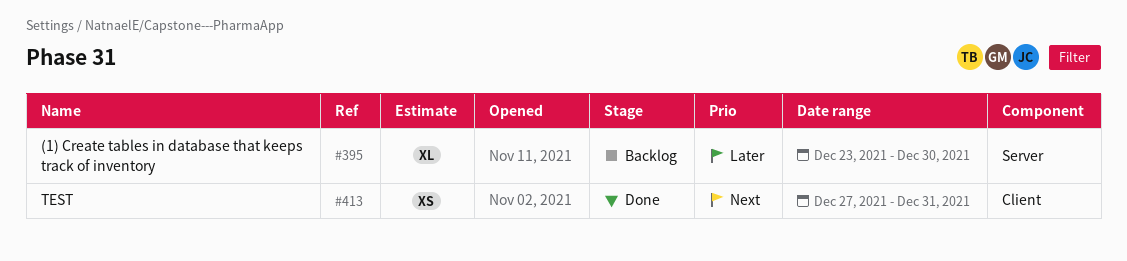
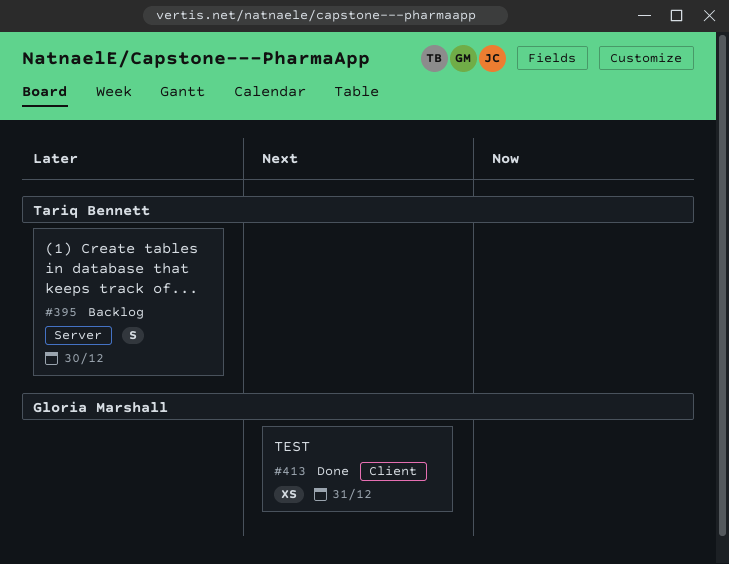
#395, estimate: XL -> S

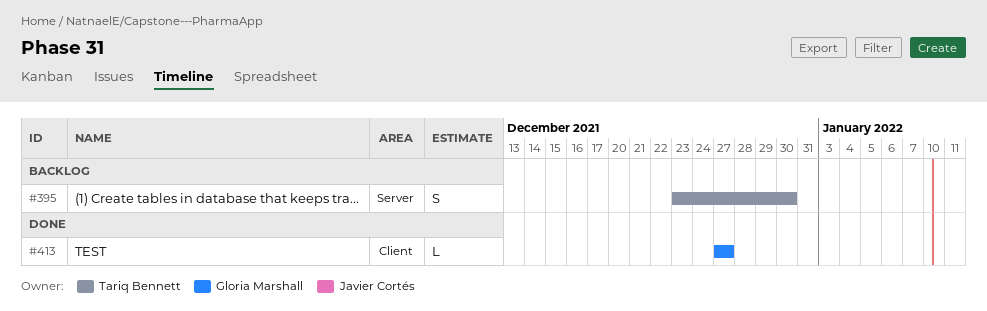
#413, estimate: XS -> L
#413, due: Dec 31 -> Dec 27

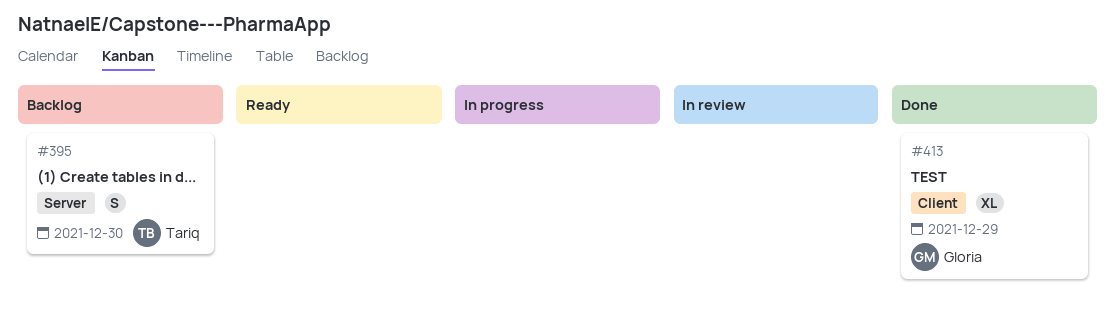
#413, estimate: L -> XL
#413, due: Dec 27 -> Dec 29

